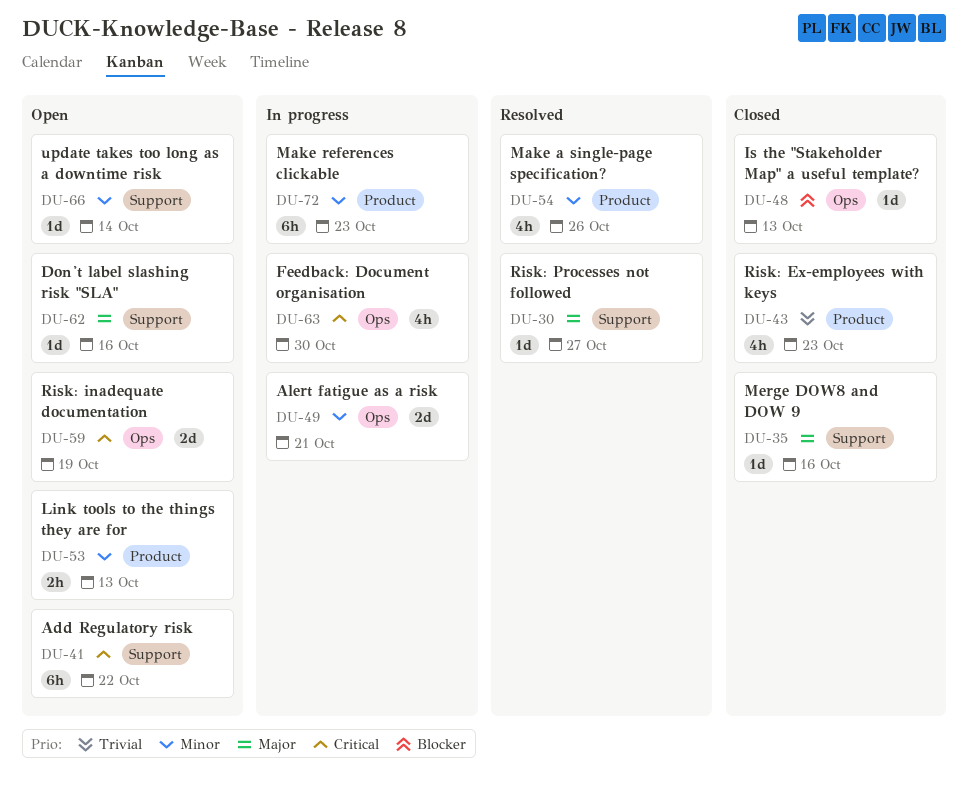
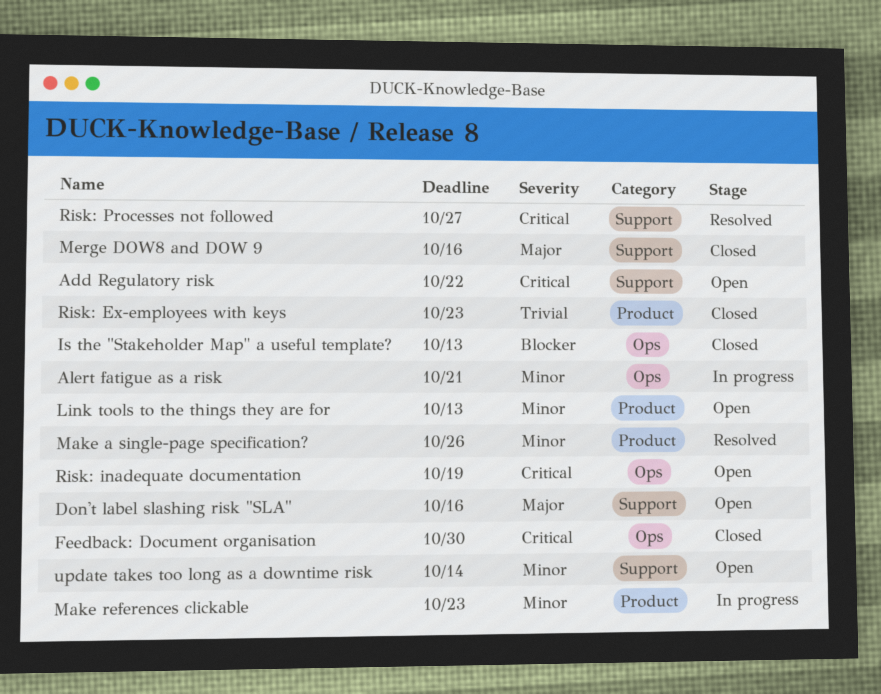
Feedback: Document organisation, status: In progress -> Closed
Risk: Processes not followed, priority: Major -> Critical

